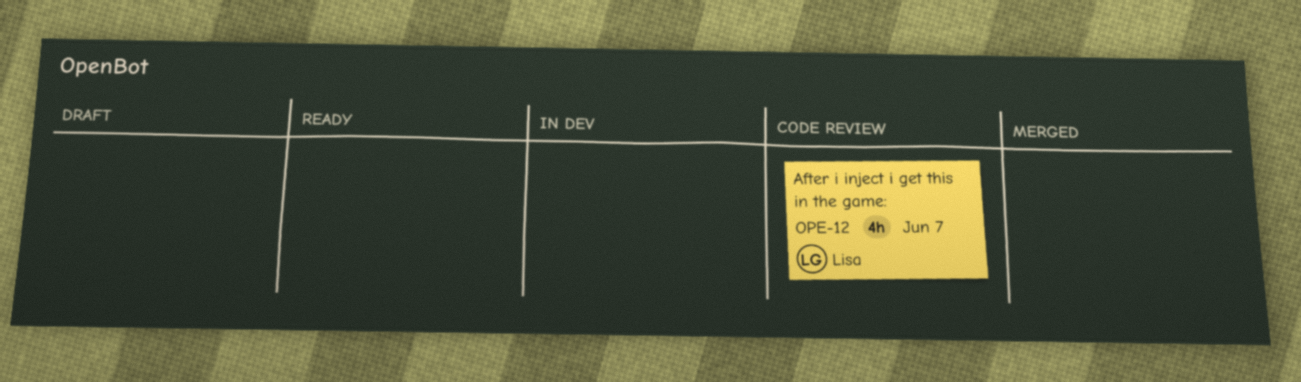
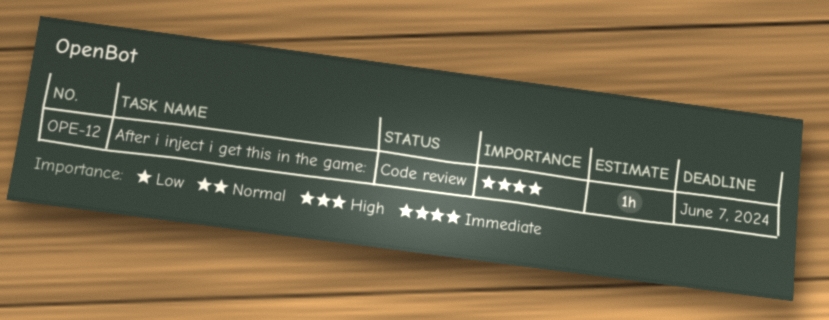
OPE-12, estimate: 4h -> 1h

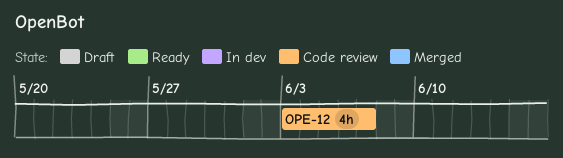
OPE-12, estimate: 1h -> 4h

